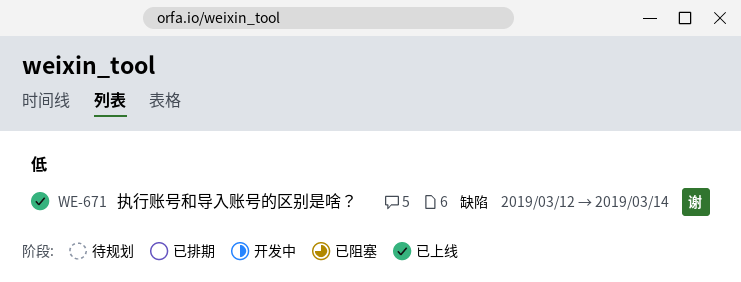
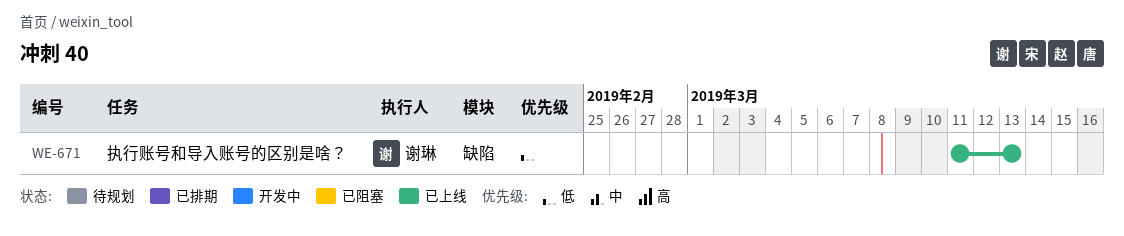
WE-671, start: Mar 12 -> Mar 11
WE-671, due: Mar 14 -> Mar 13

